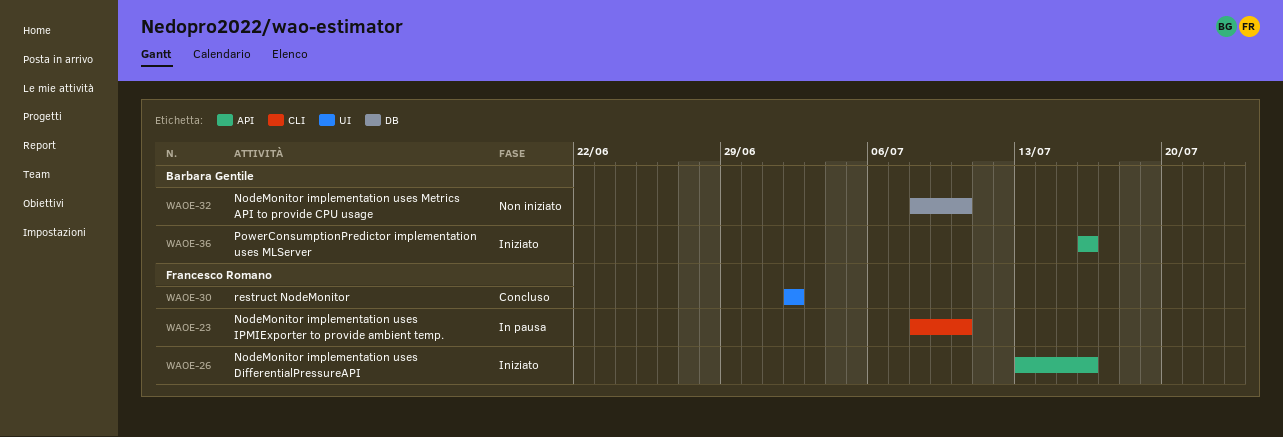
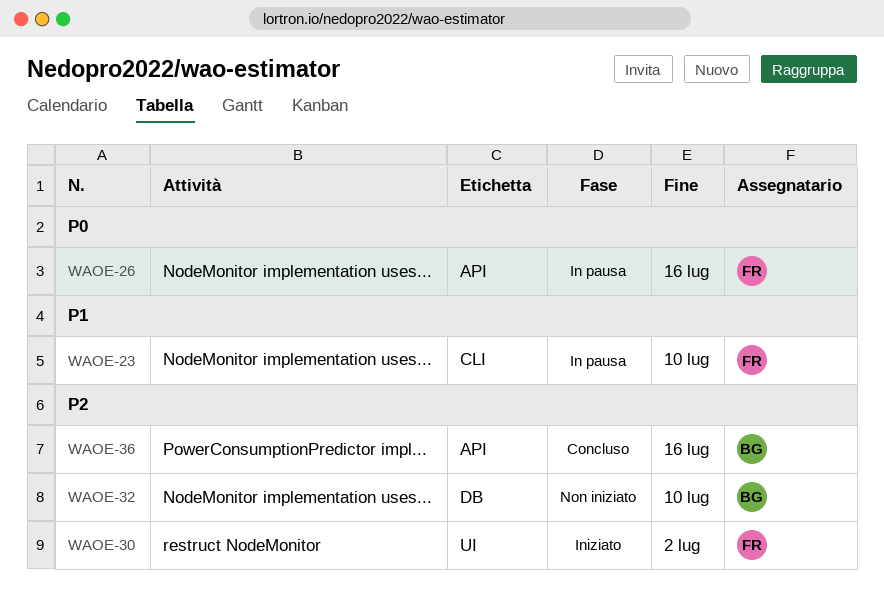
WAOE-26, status: Iniziato -> In pausa
WAOE-30, status: Concluso -> Iniziato
WAOE-36, status: Iniziato -> Concluso

